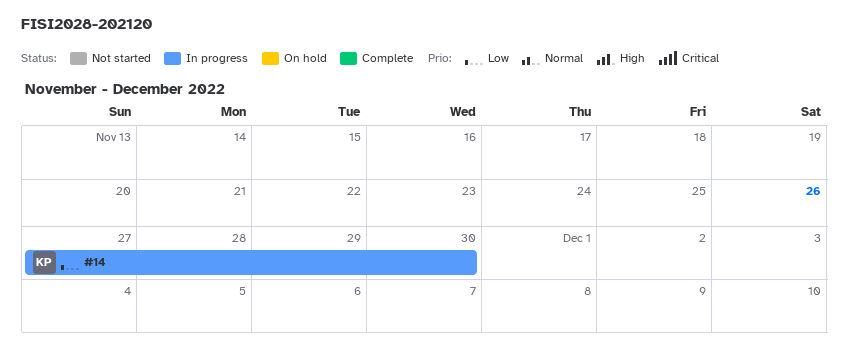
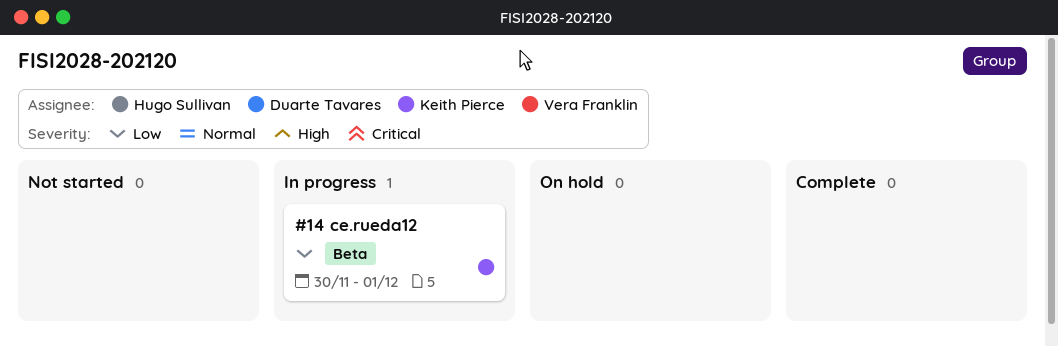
#14, start: Nov 27 -> Nov 30
#14, due: Nov 30 -> Dec 1

